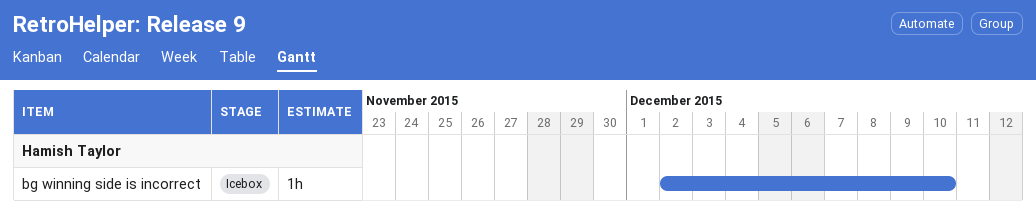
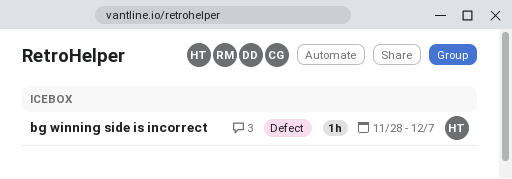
bg winning side is incorrect, start: Dec 2 -> Nov 28
bg winning side is incorrect, due: Dec 10 -> Dec 7

